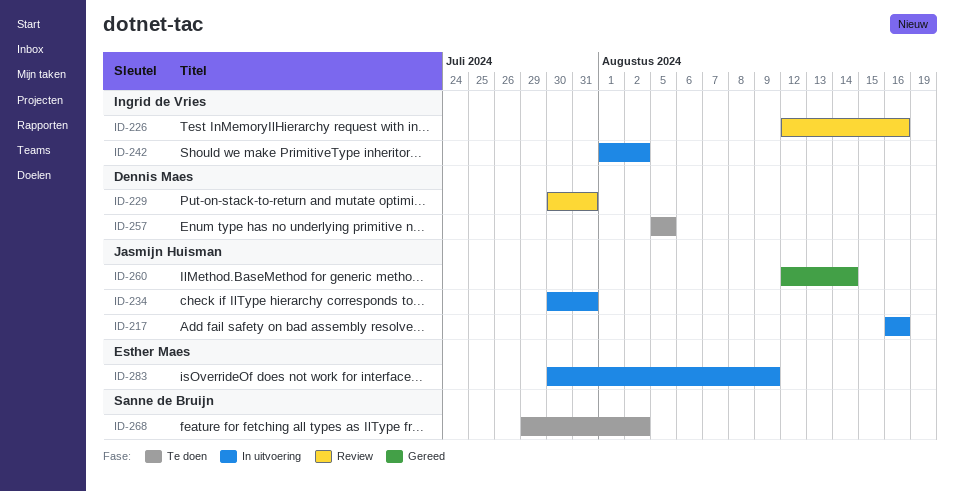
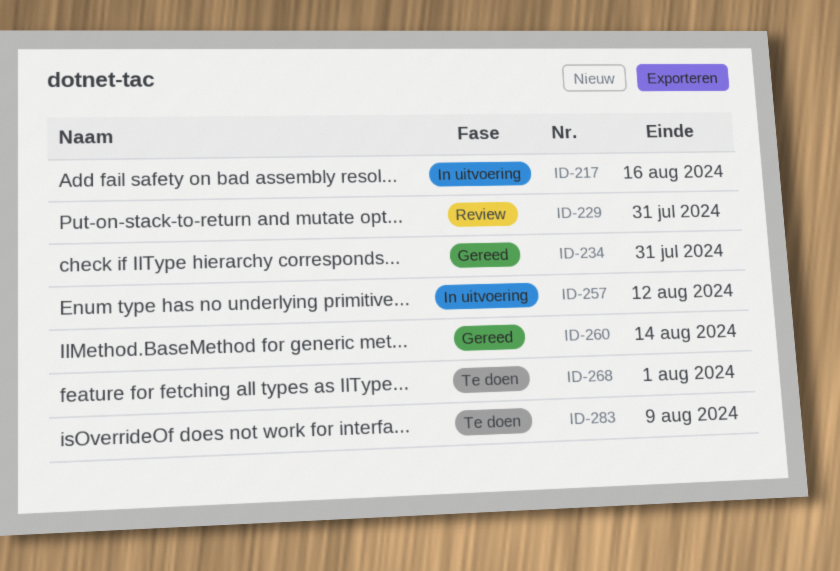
ID-226: present -> none
ID-234, status: In uitvoering -> Gereed
ID-242: present -> none
ID-257, status: Te doen -> In uitvoering
ID-257, due: Aug 5 -> Aug 12
ID-268, due: Aug 2 -> Aug 1
ID-283, status: In uitvoering -> Te doen

